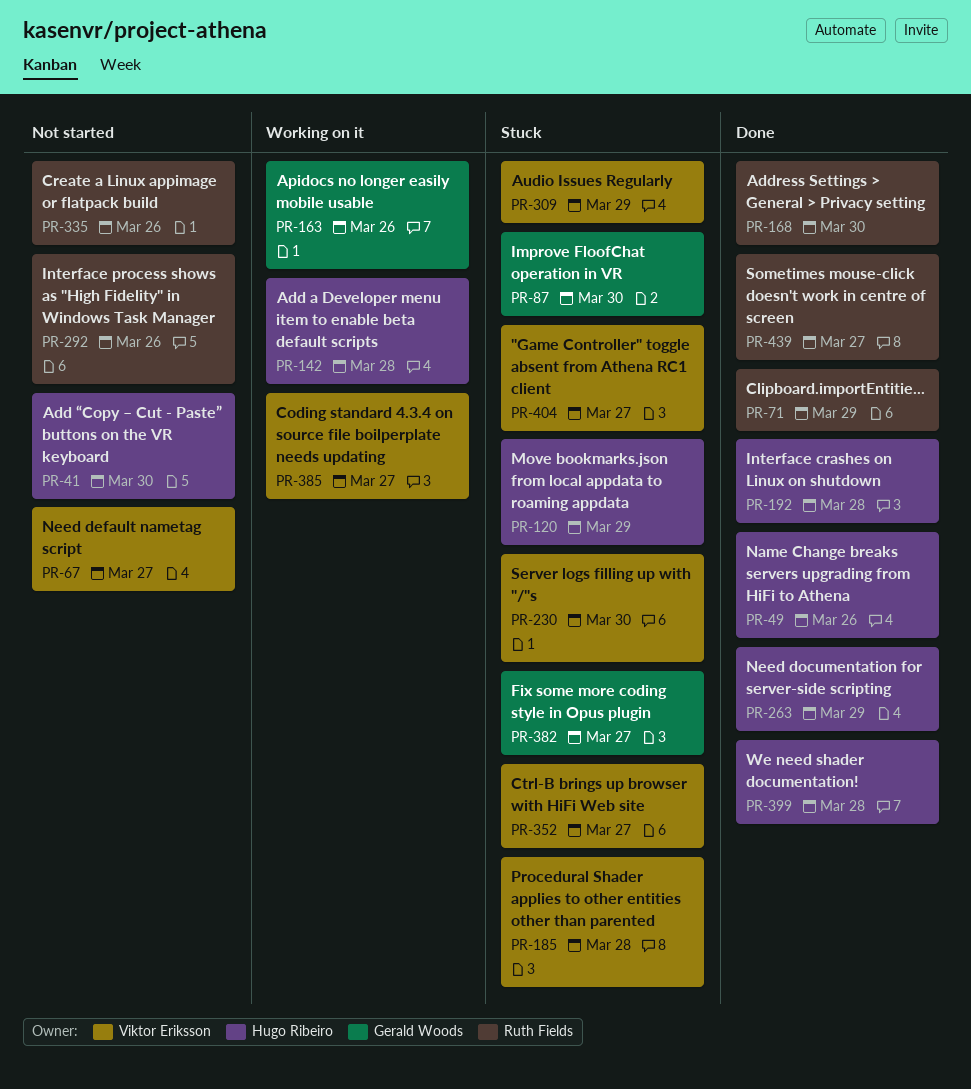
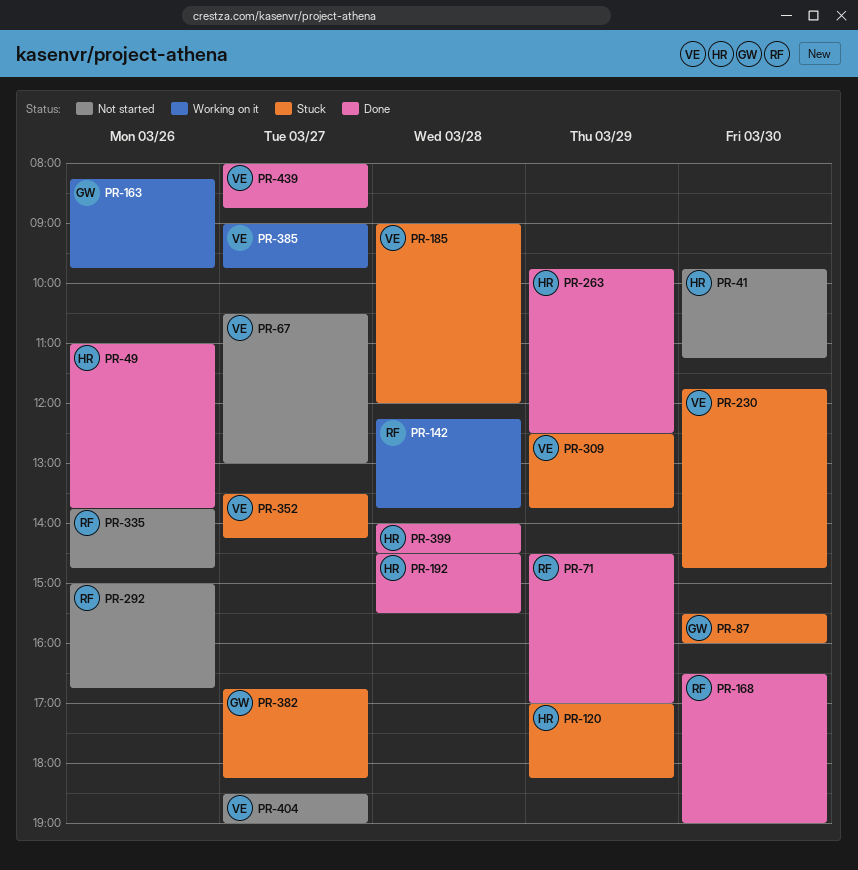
PR-142, owner: Hugo Ribeiro -> Ruth Fields
PR-404, status: Stuck -> Not started
PR-439, owner: Ruth Fields -> Viktor Eriksson

